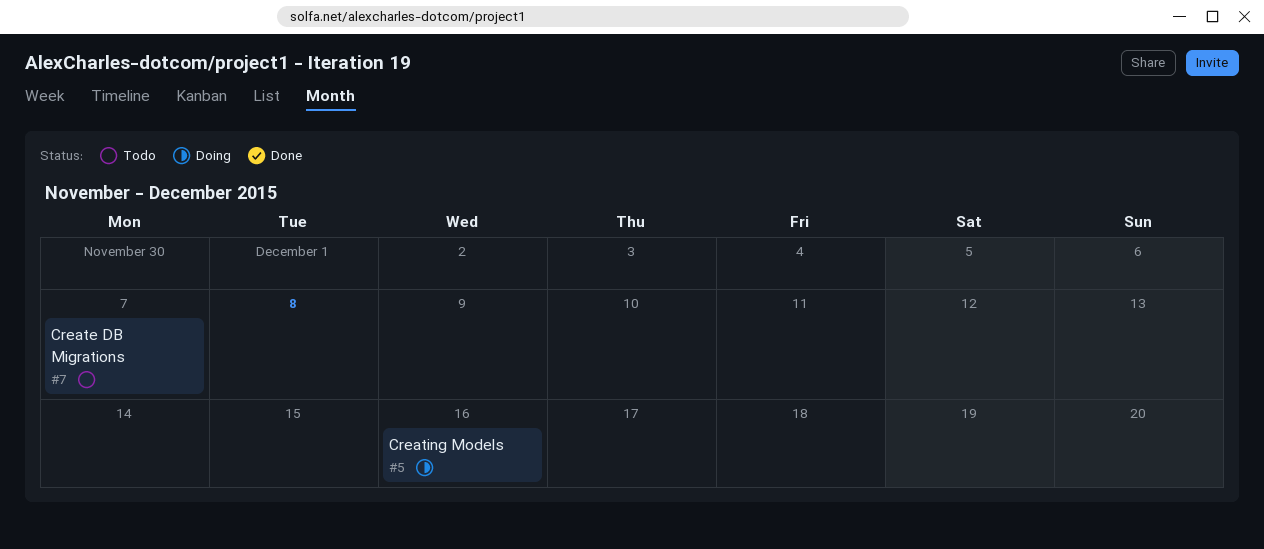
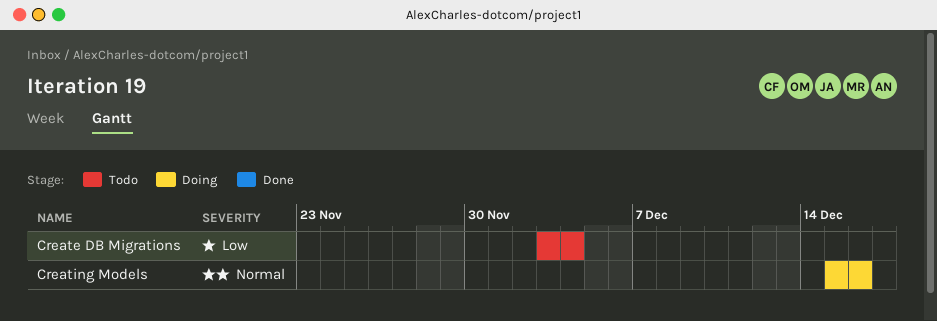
Create DB Migrations, due: Dec 7 -> Dec 4

